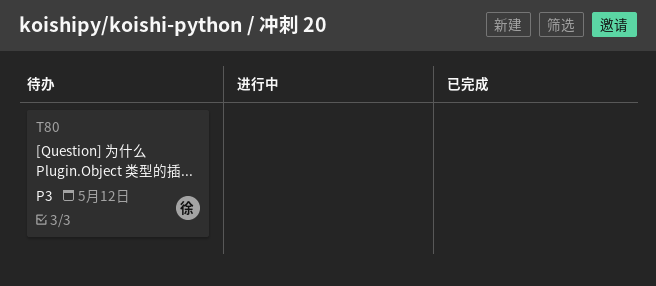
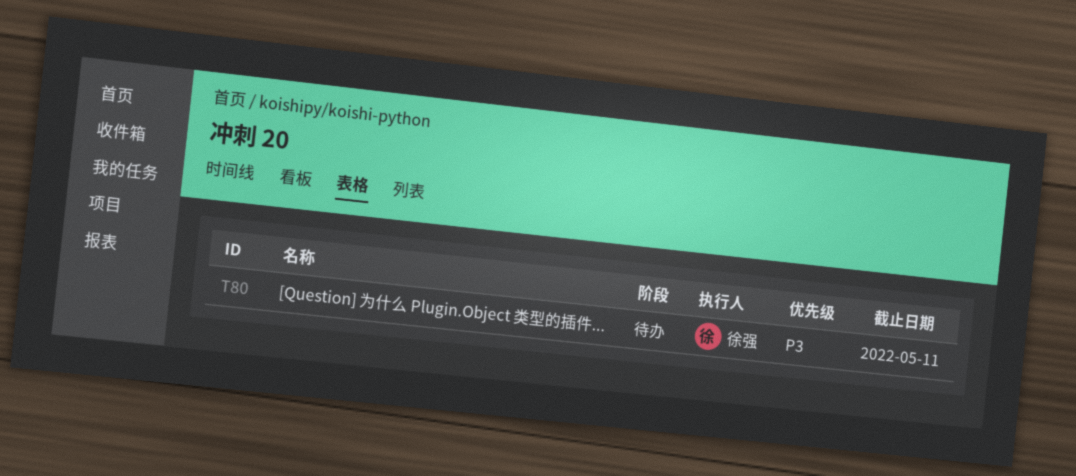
T80, due: May 12 -> May 11

